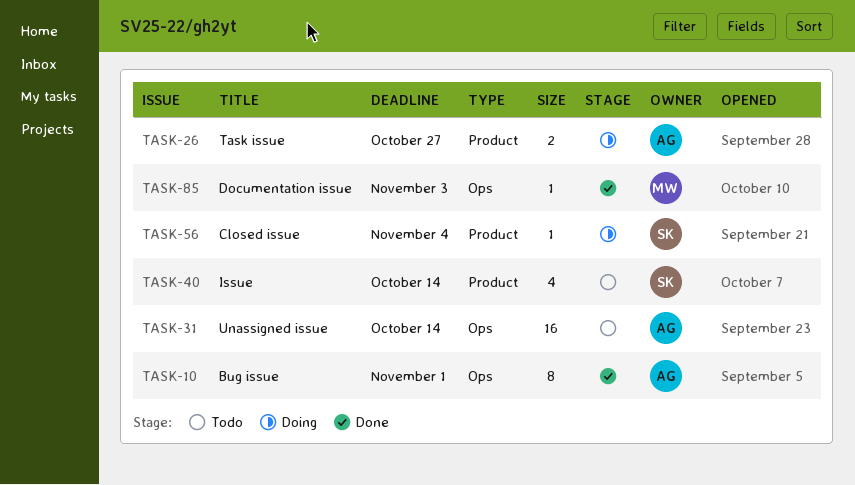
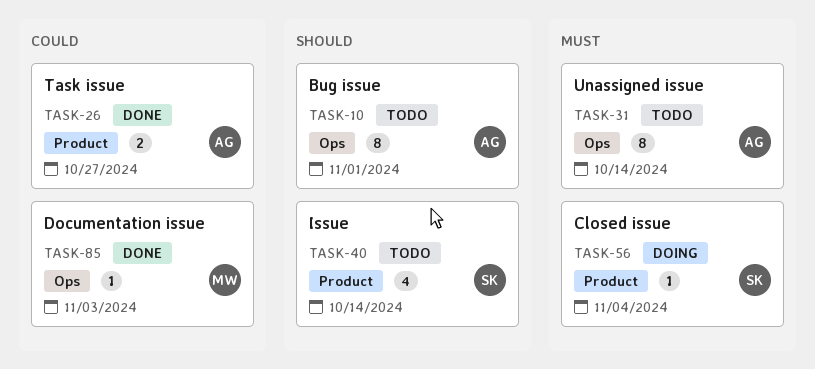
TASK-10, status: Done -> Todo
TASK-26, status: Doing -> Done
TASK-31, estimate: 16 -> 8

